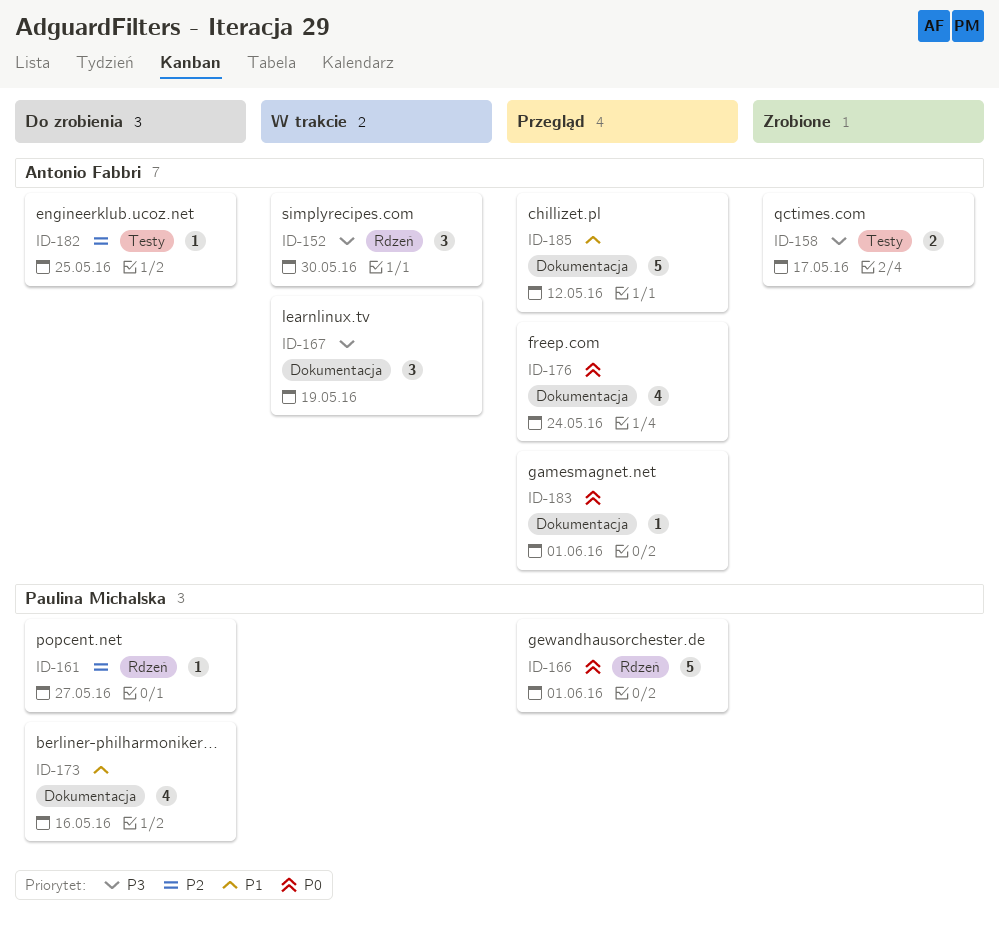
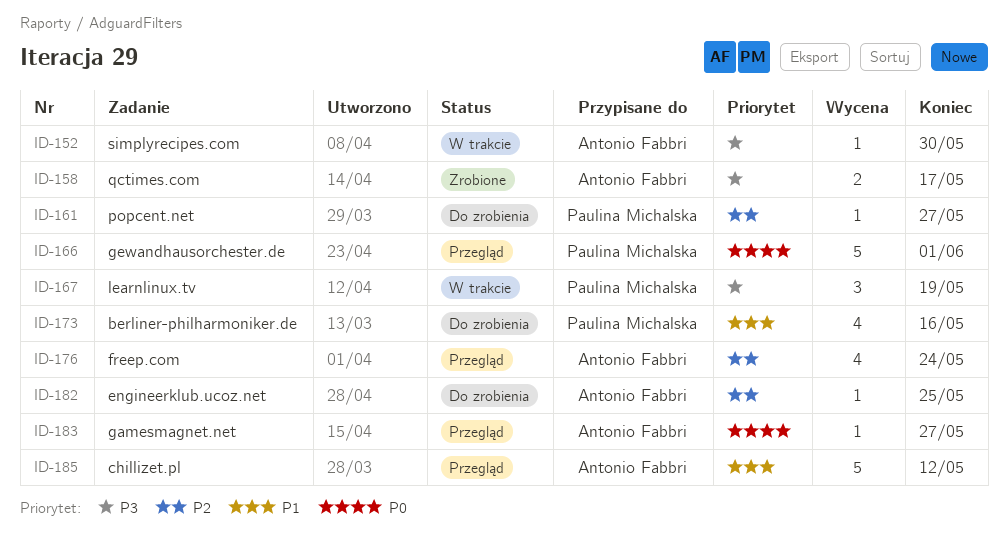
ID-152, estimate: 3 -> 1
ID-167, owner: Antonio Fabbri -> Paulina Michalska
ID-176, priority: P0 -> P2
ID-183, due: Jun 1 -> May 27

